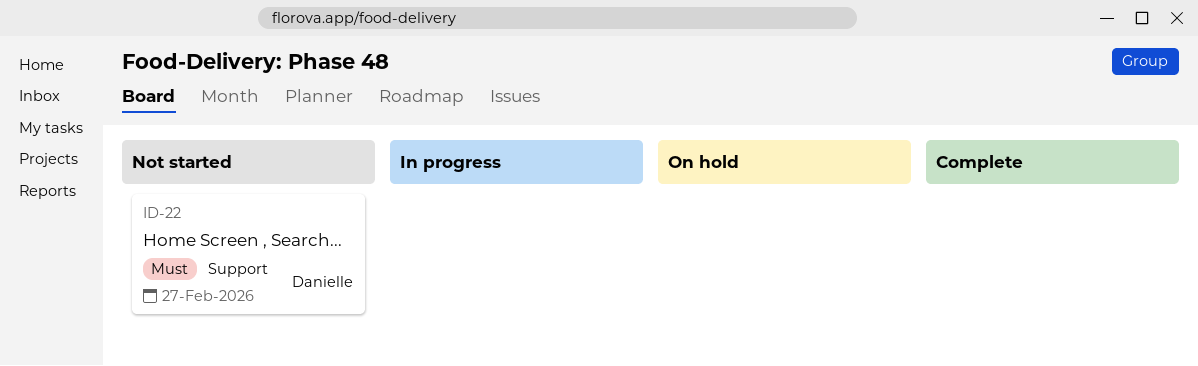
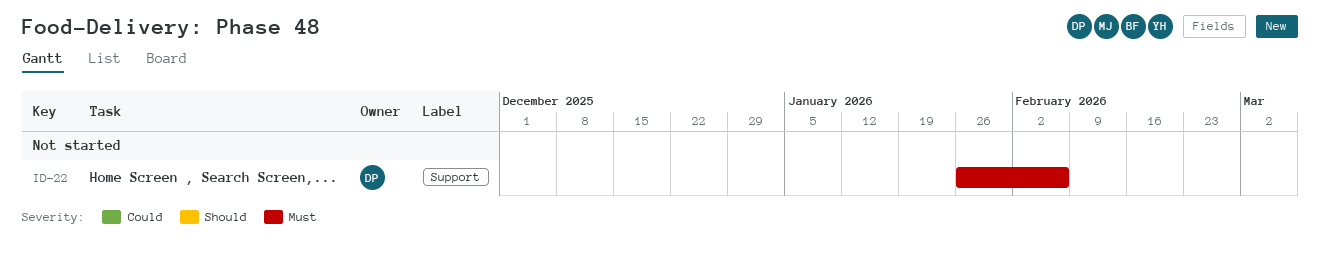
ID-22, due: Feb 27 -> Feb 6

